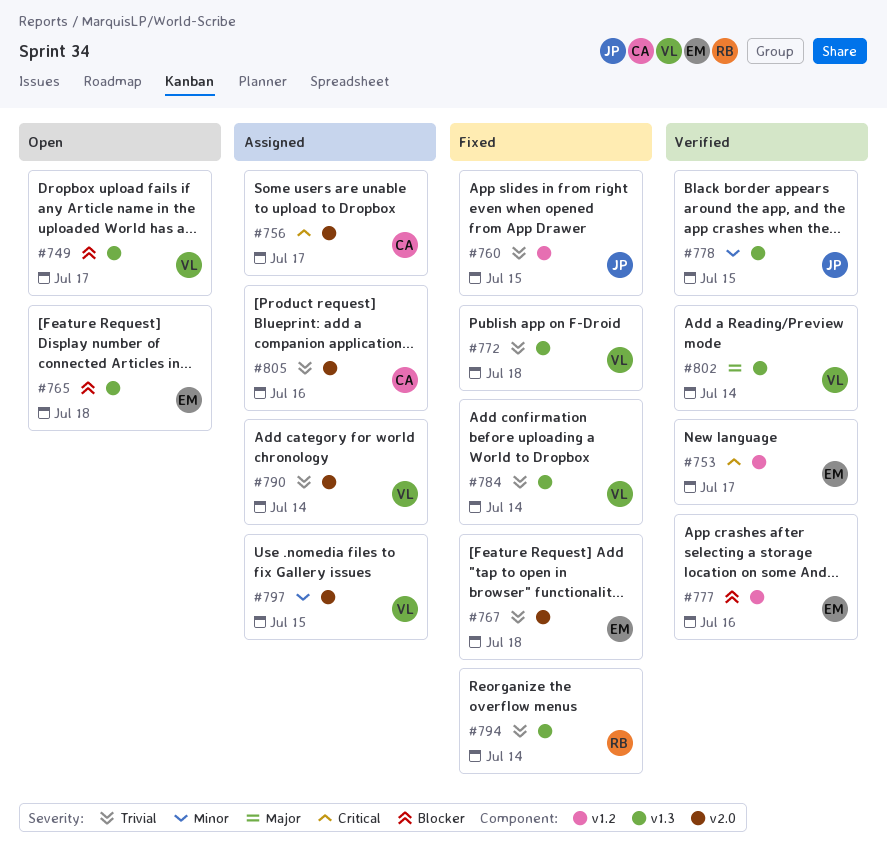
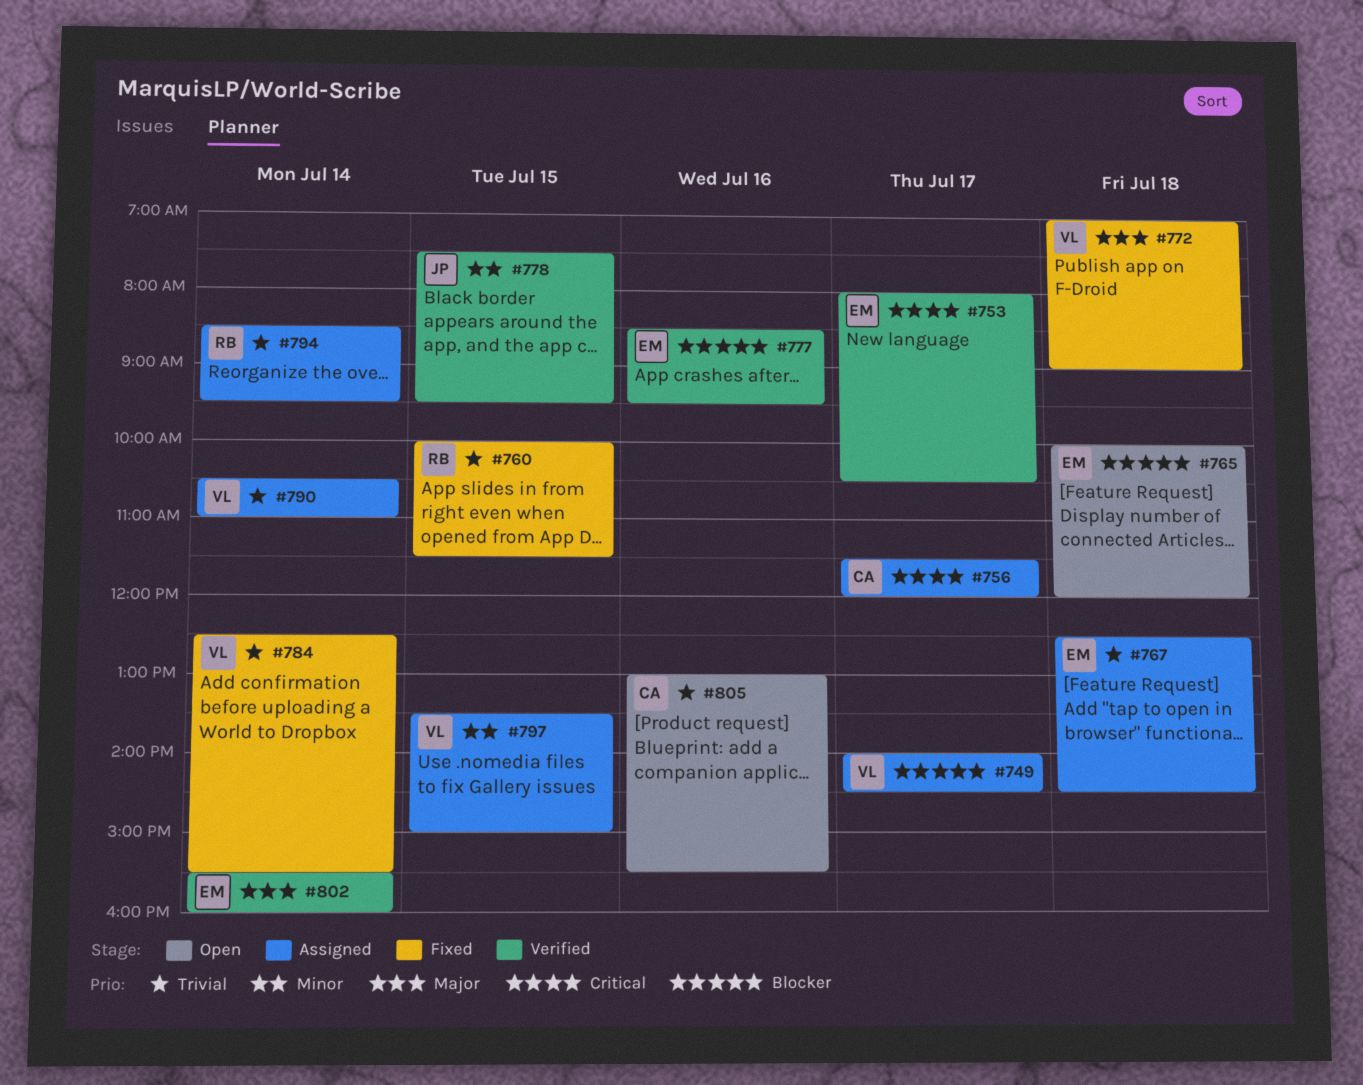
#749, status: Open -> Assigned
#760, owner: JP -> RB
#767, status: Fixed -> Assigned
#772, priority: Trivial -> Major
#794, status: Fixed -> Assigned
#802, owner: VL -> EM
#805, status: Assigned -> Open

